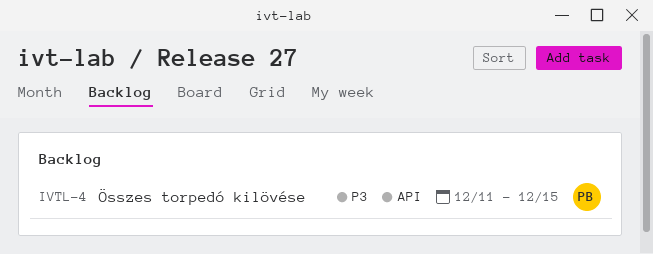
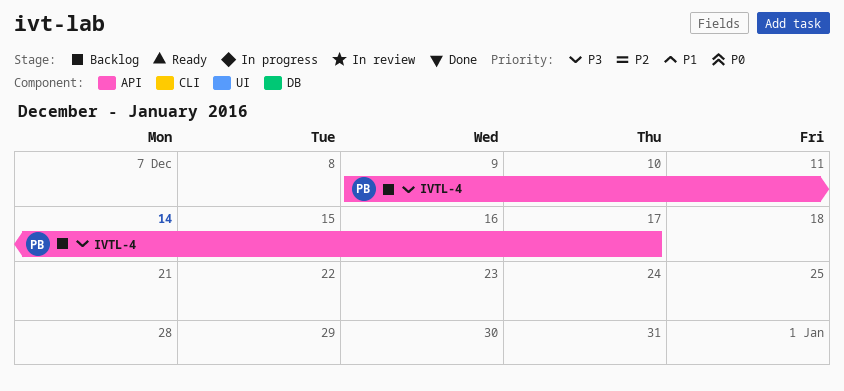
IVTL-4, start: Dec 11 -> Dec 9
IVTL-4, due: Dec 15 -> Dec 17

